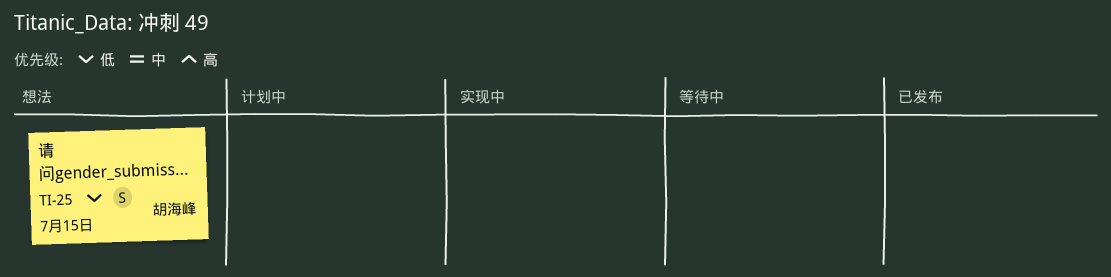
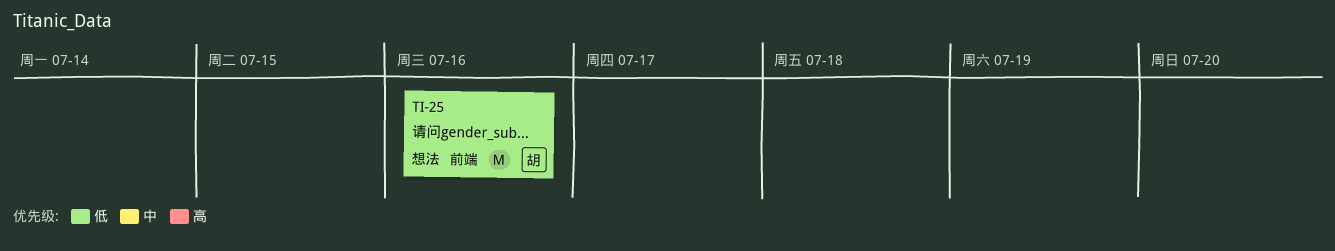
TI-25, estimate: S -> M
TI-25, due: Jul 15 -> Jul 16

